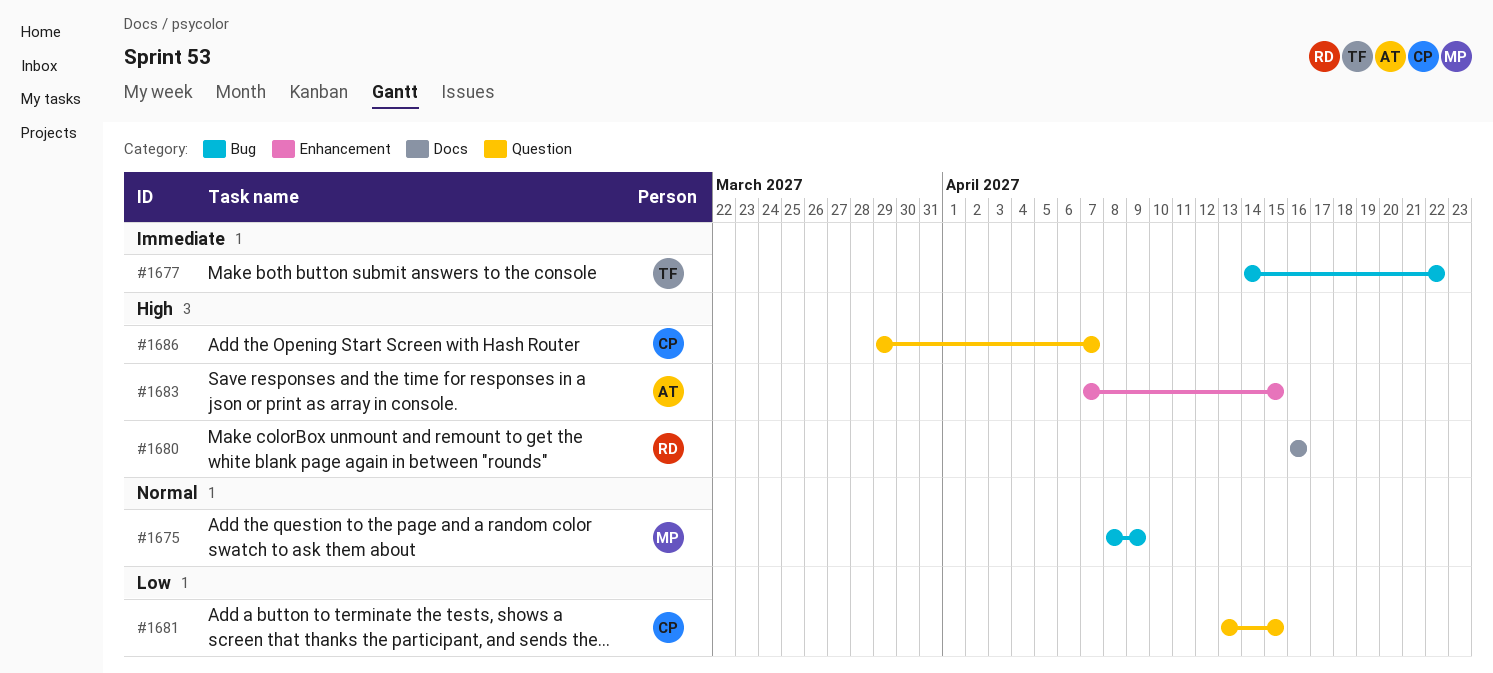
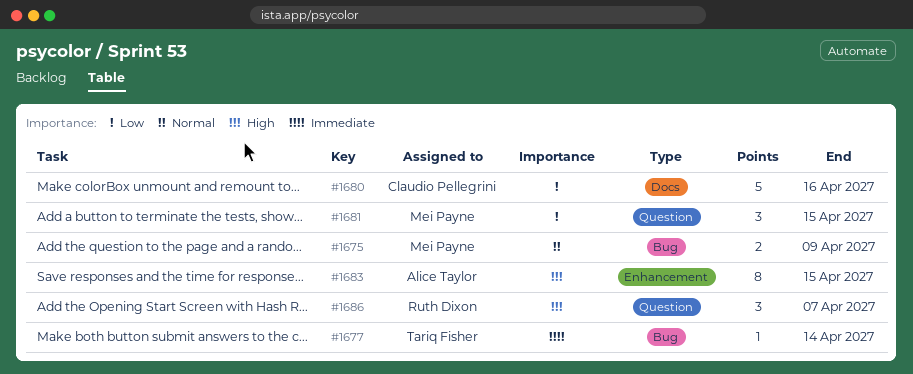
#1677, due: Apr 22 -> Apr 14
#1680, owner: Ruth Dixon -> Claudio Pellegrini
#1680, priority: High -> Low
#1681, owner: Claudio Pellegrini -> Mei Payne
#1686, owner: Claudio Pellegrini -> Ruth Dixon

